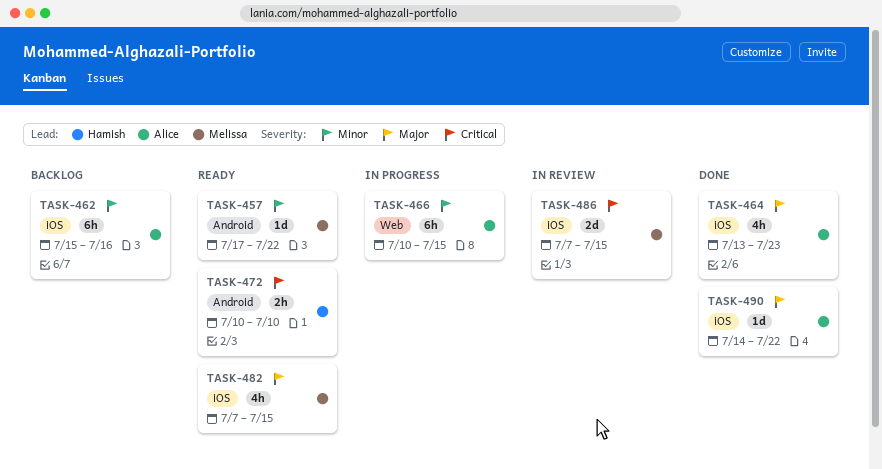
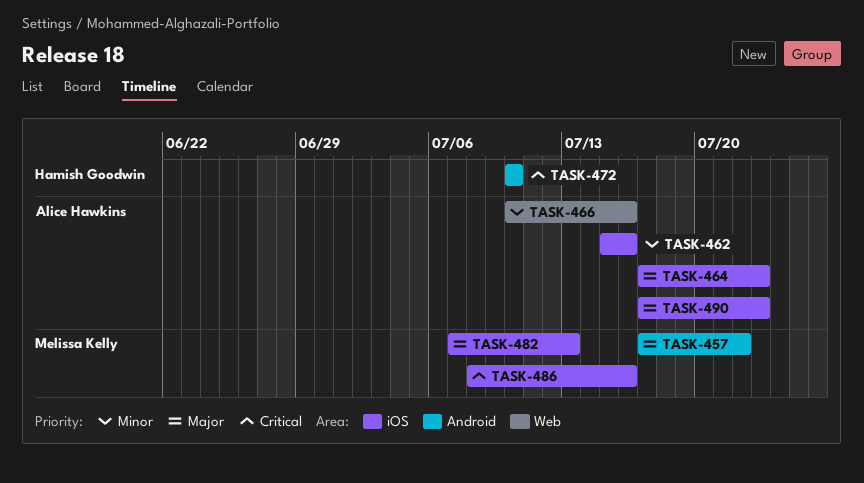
TASK-457, priority: Minor -> Major
TASK-464, start: Jul 13 -> Jul 17
TASK-466, due: Jul 15 -> Jul 16
TASK-482, due: Jul 15 -> Jul 13
TASK-486, start: Jul 7 -> Jul 8
TASK-486, due: Jul 15 -> Jul 16
TASK-490, start: Jul 14 -> Jul 17
TASK-490, due: Jul 22 -> Jul 23

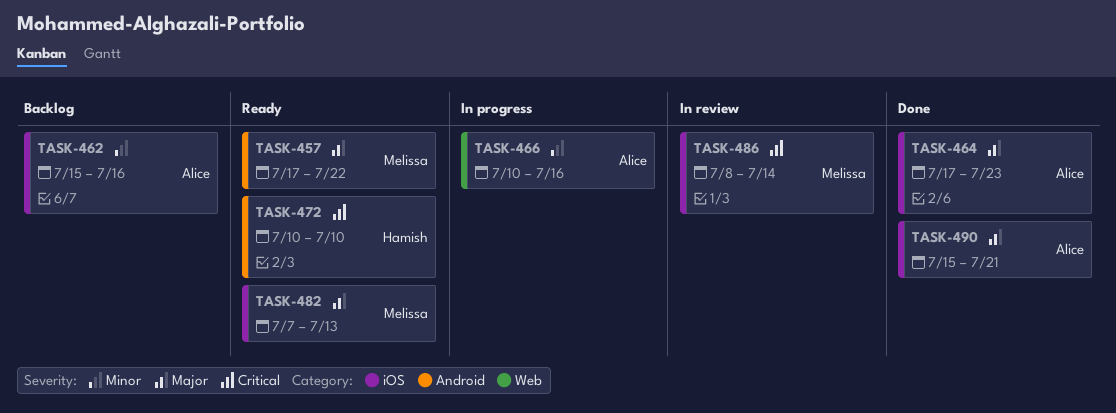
TASK-486, due: Jul 16 -> Jul 14
TASK-490, start: Jul 17 -> Jul 15
TASK-490, due: Jul 23 -> Jul 21

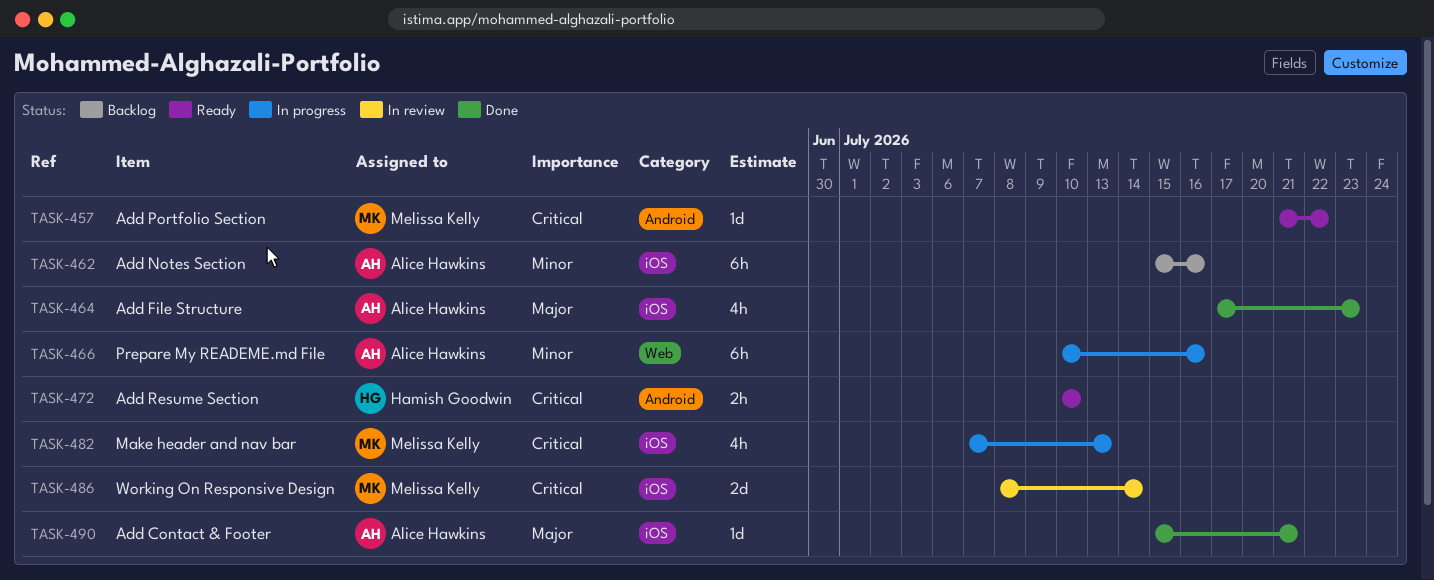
TASK-457, priority: Major -> Critical
TASK-457, start: Jul 17 -> Jul 21
TASK-482, status: Ready -> In progress
TASK-482, priority: Major -> Critical

